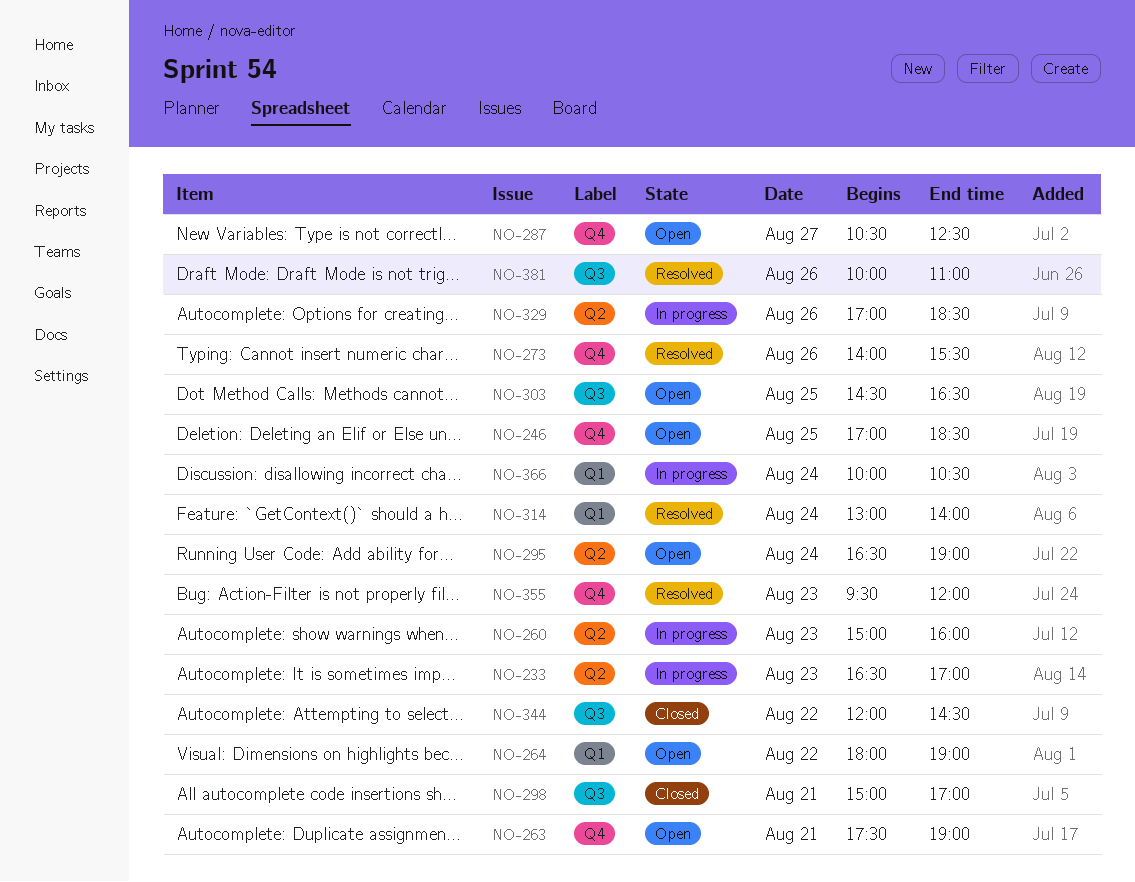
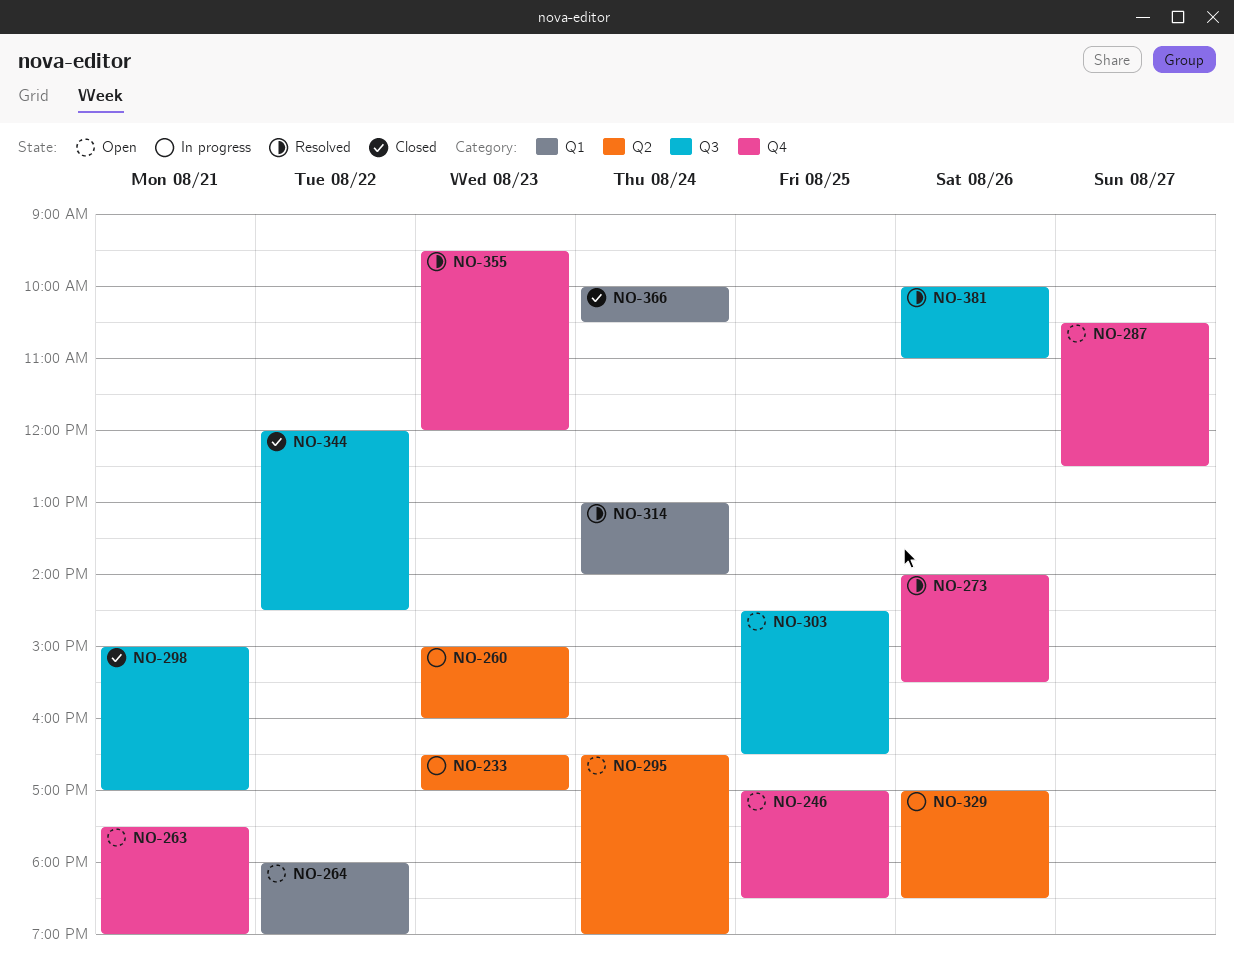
NO-366, status: In progress -> Closed

